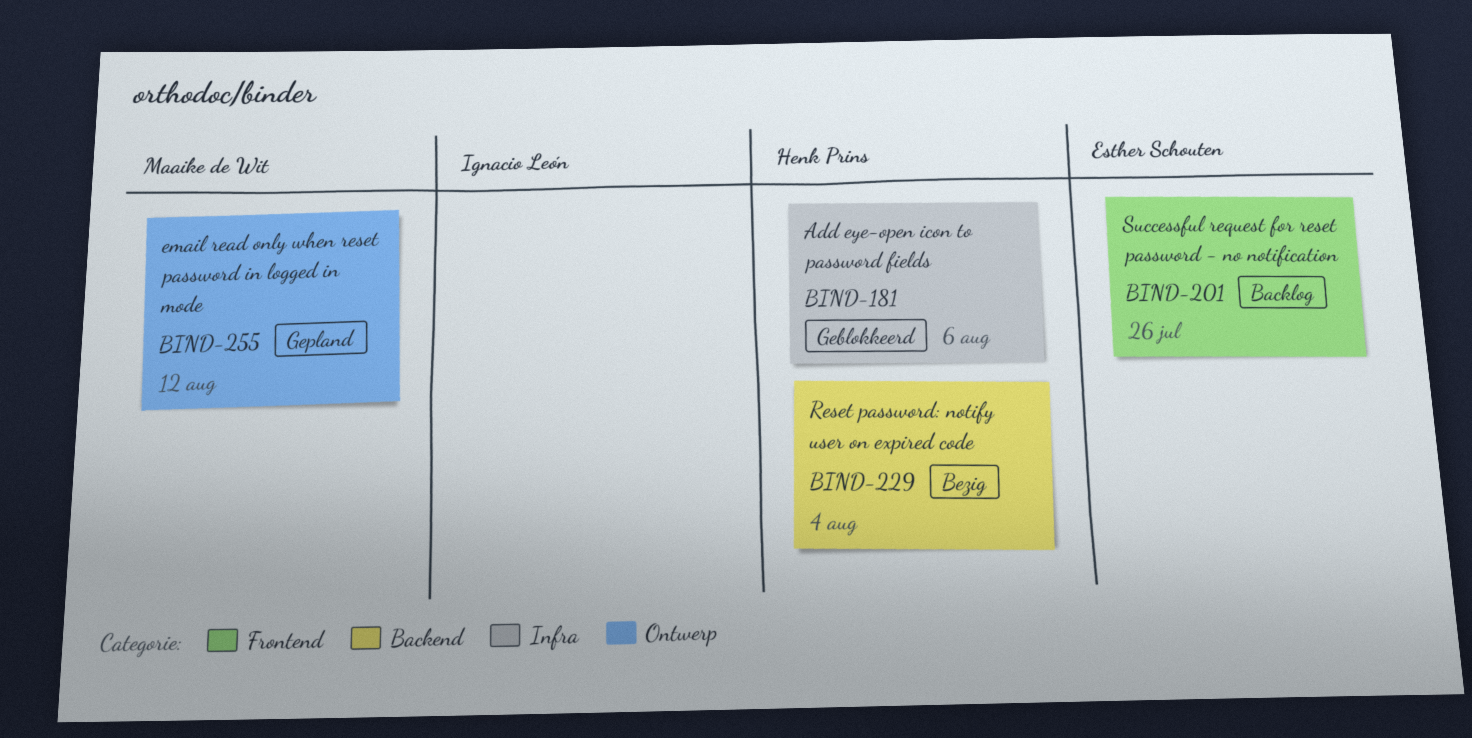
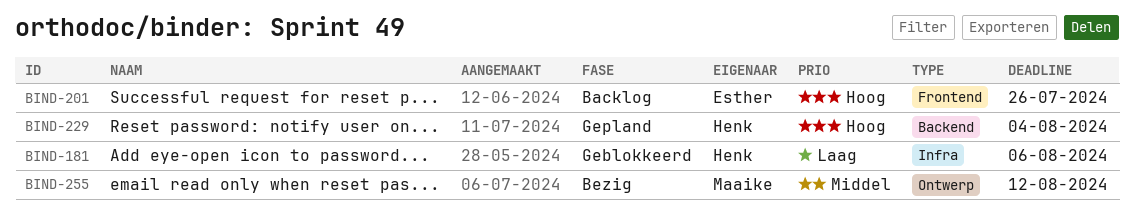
BIND-229, status: Bezig -> Gepland
BIND-255, status: Gepland -> Bezig

